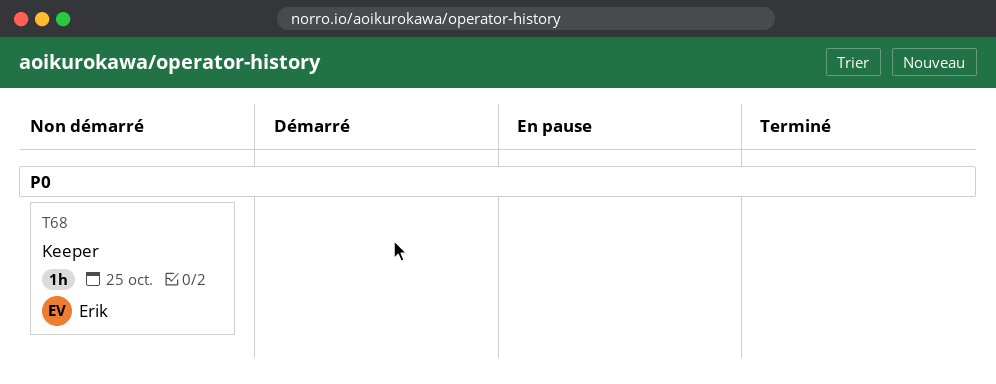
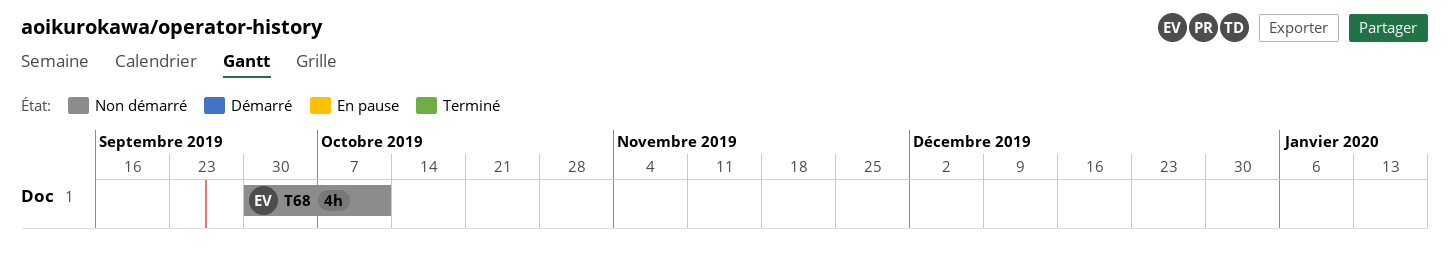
T68, estimate: 1h -> 4h
T68, due: Oct 25 -> Oct 11

